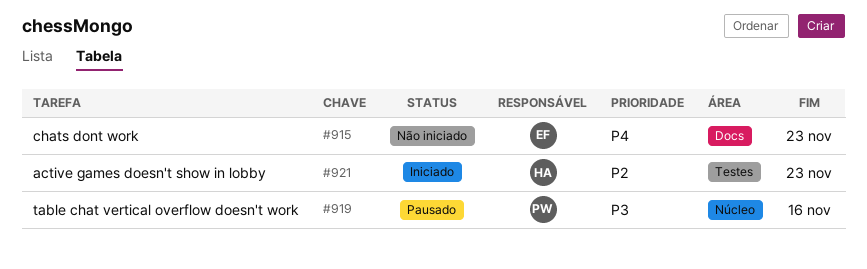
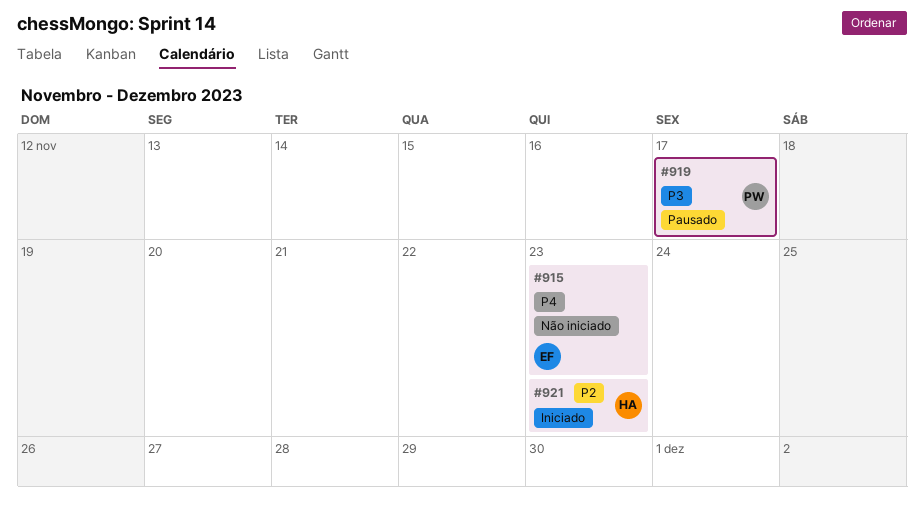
#919, due: Nov 16 -> Nov 17

